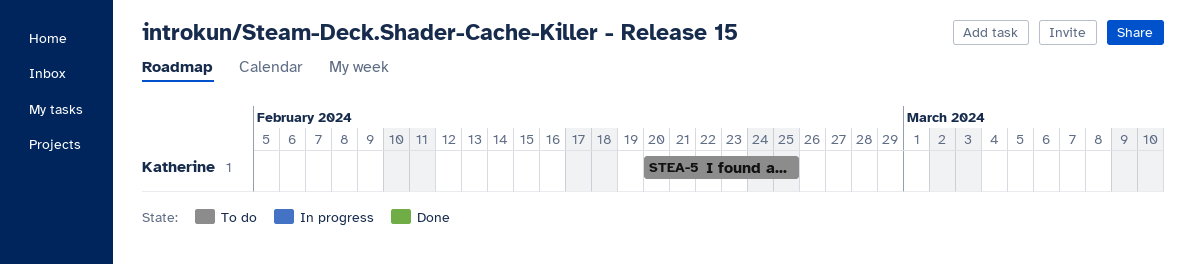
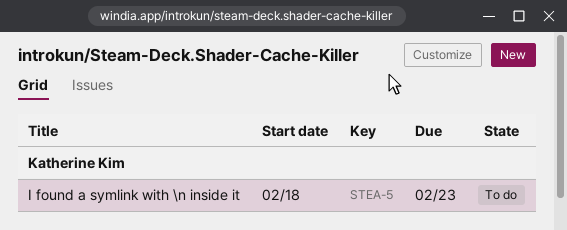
STEA-5, start: Feb 20 -> Feb 18
STEA-5, due: Feb 25 -> Feb 23

